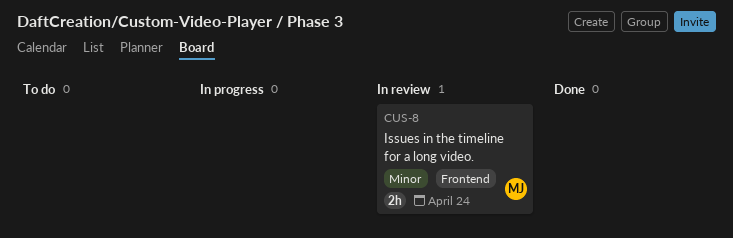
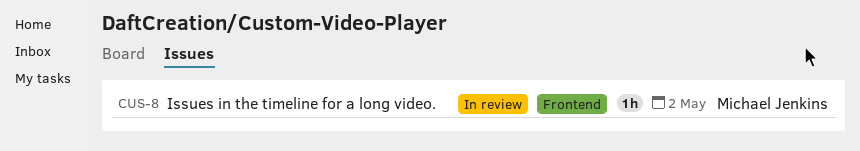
CUS-8, estimate: 2h -> 1h
CUS-8, due: Apr 24 -> May 2

